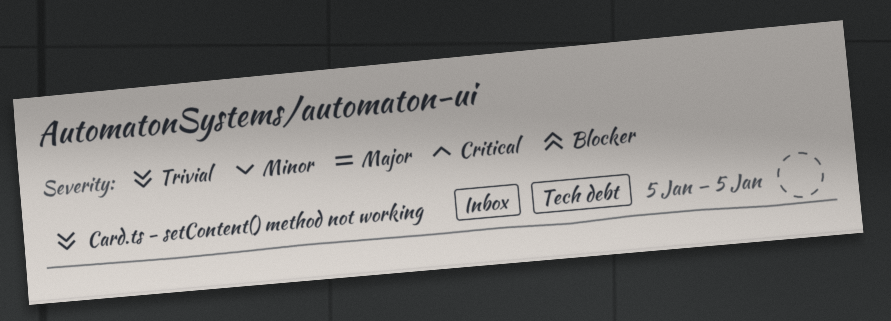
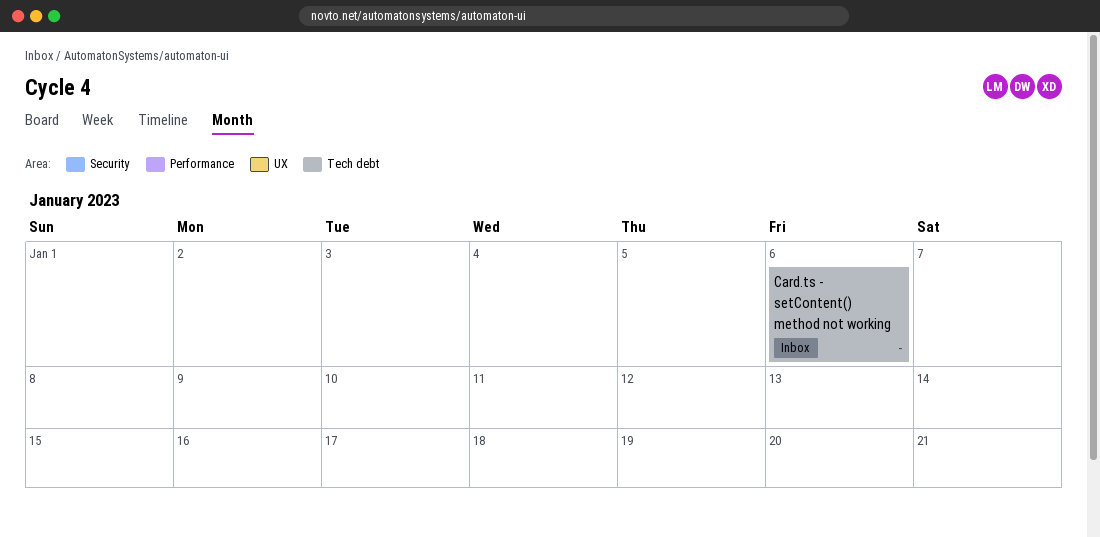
Card.ts - setContent() method not working, due: Jan 5 -> Jan 6

